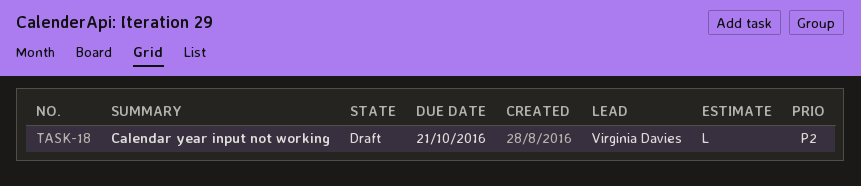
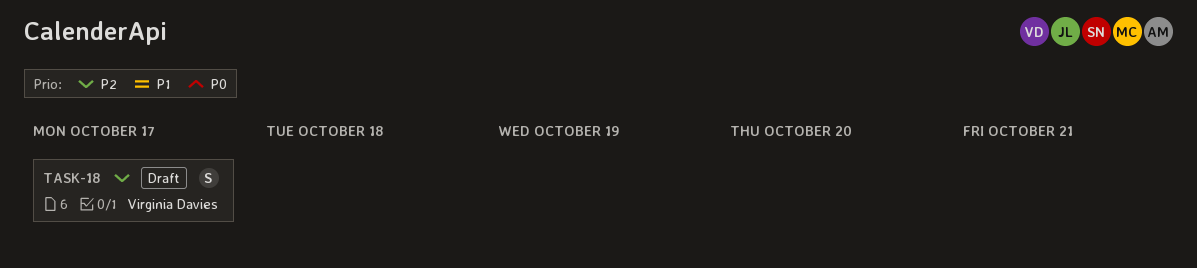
TASK-18, estimate: L -> S
TASK-18, due: Oct 21 -> Oct 17

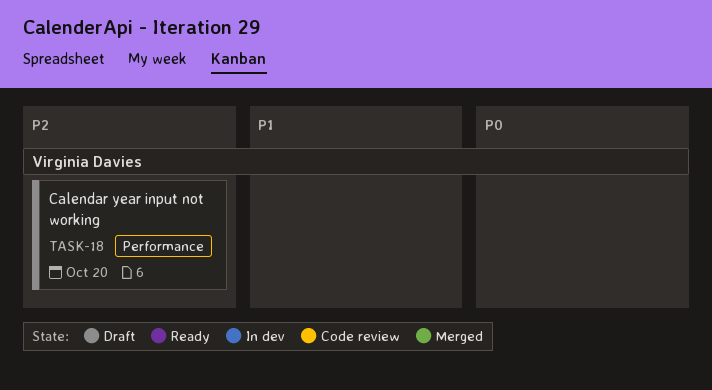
TASK-18, due: Oct 17 -> Oct 20

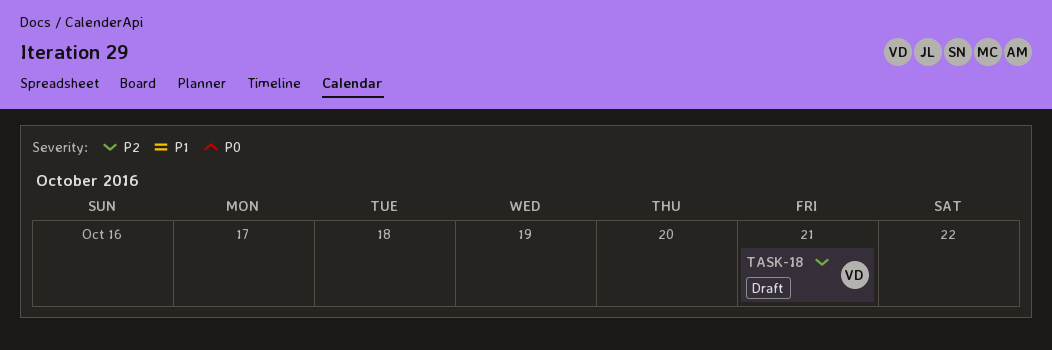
TASK-18, due: Oct 20 -> Oct 21

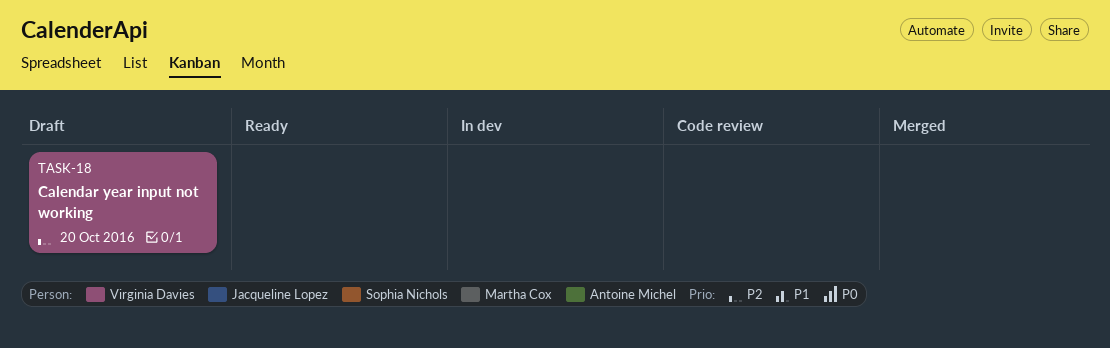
TASK-18, due: Oct 21 -> Oct 20

